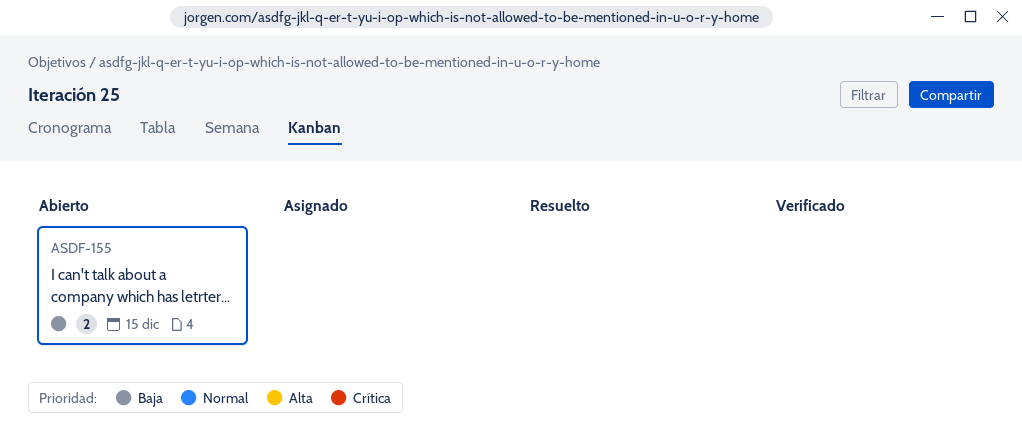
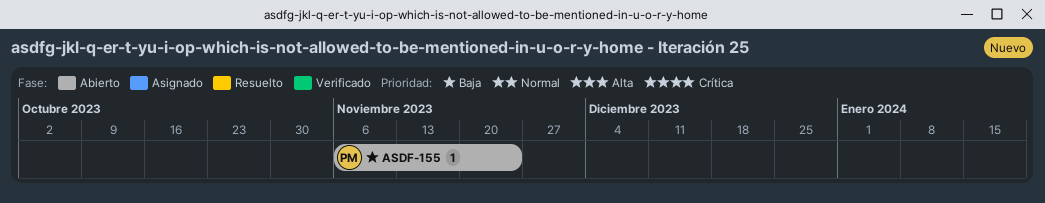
ASDF-155, estimate: 2 -> 1
ASDF-155, due: Dec 15 -> Nov 24

